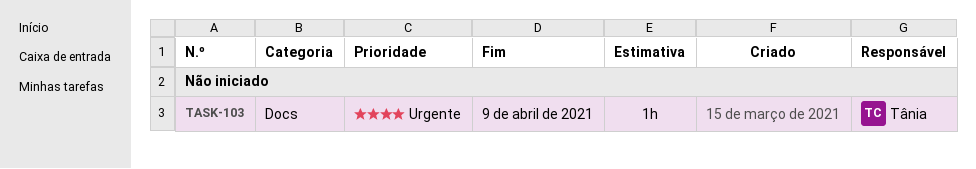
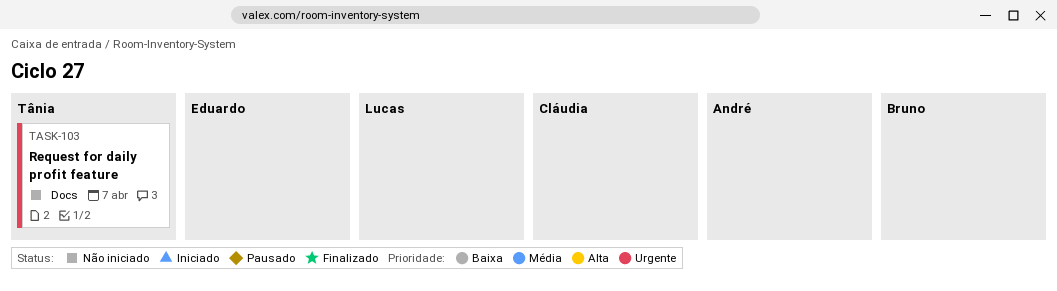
TASK-103, due: Apr 9 -> Apr 7

